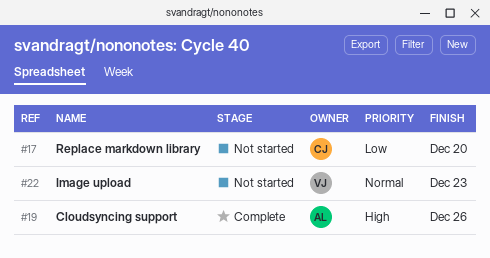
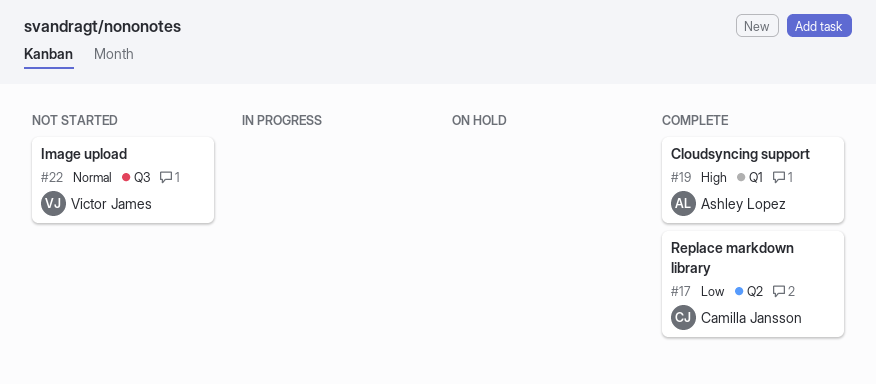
#17, status: Not started -> Complete

